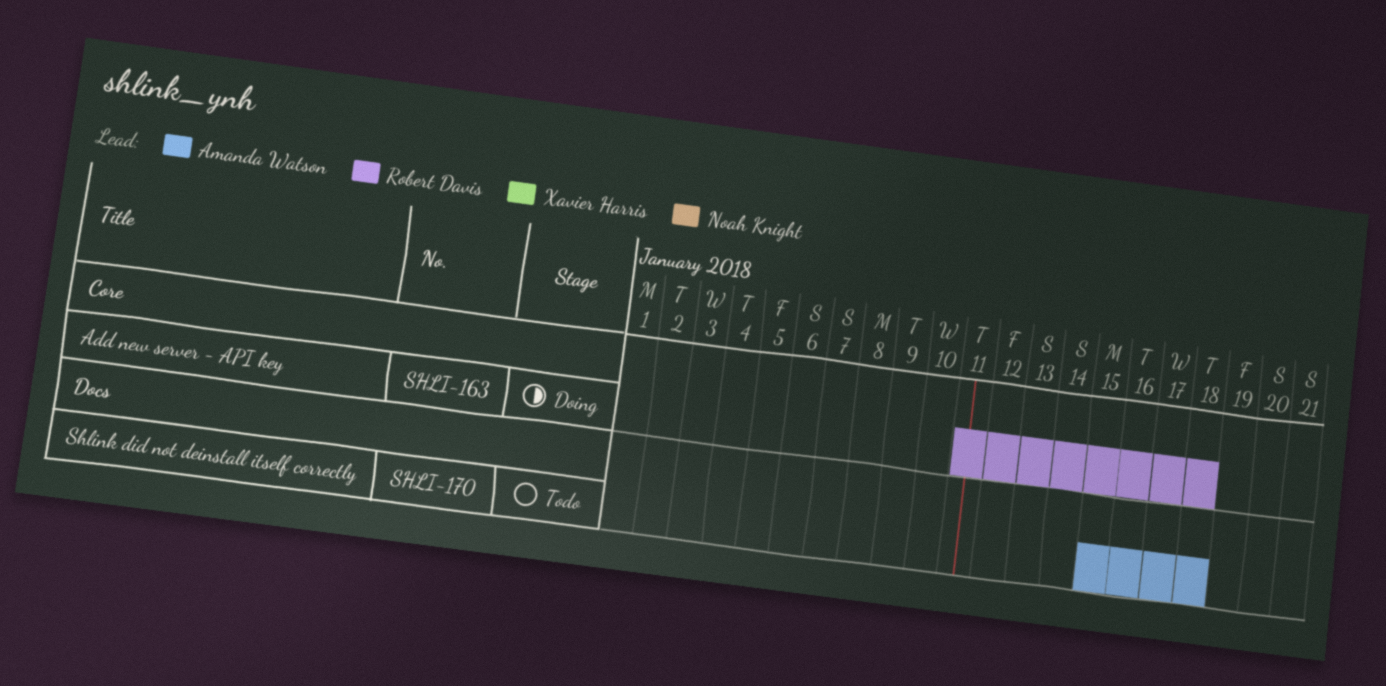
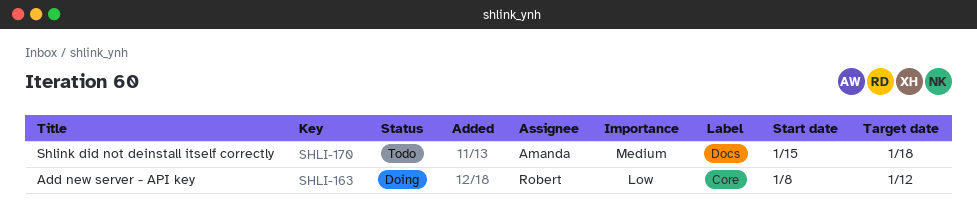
SHLI-163, start: Jan 11 -> Jan 8
SHLI-163, due: Jan 18 -> Jan 12

